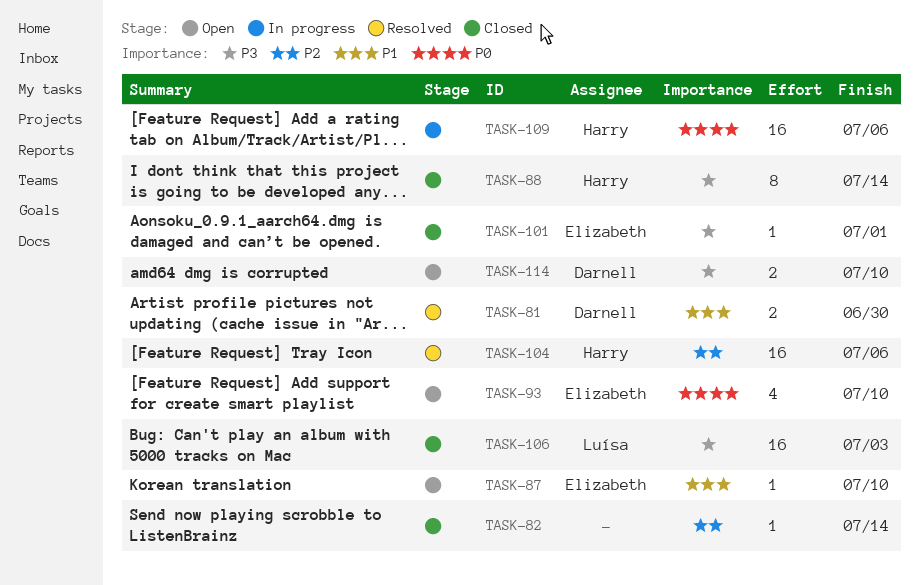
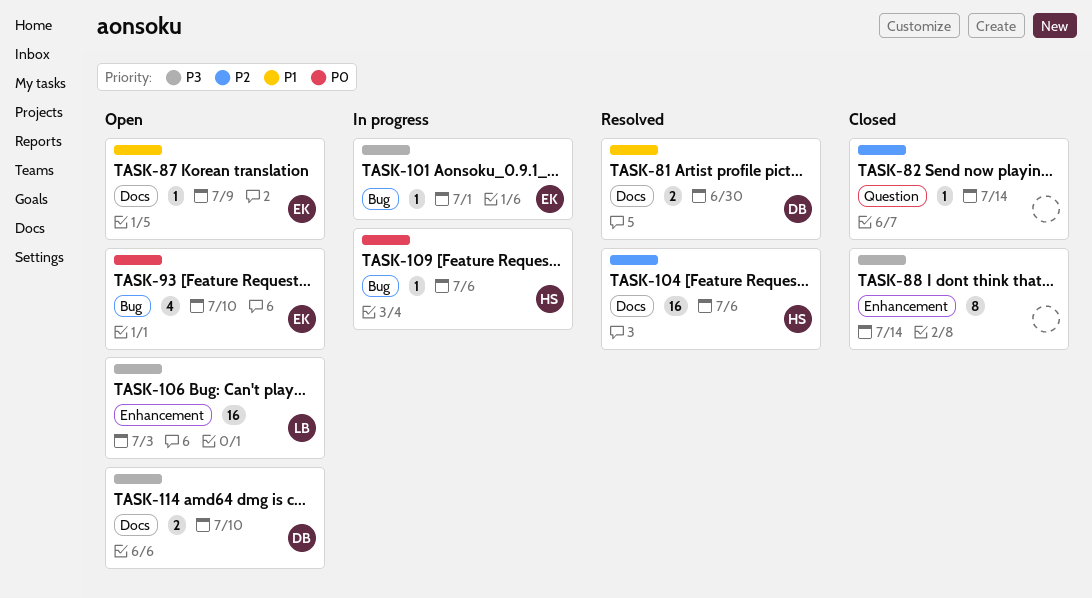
TASK-87, due: Jul 10 -> Jul 9
TASK-88, owner: Harry -> none
TASK-101, status: Closed -> In progress
TASK-106, status: Closed -> Open
TASK-109, estimate: 16 -> 1

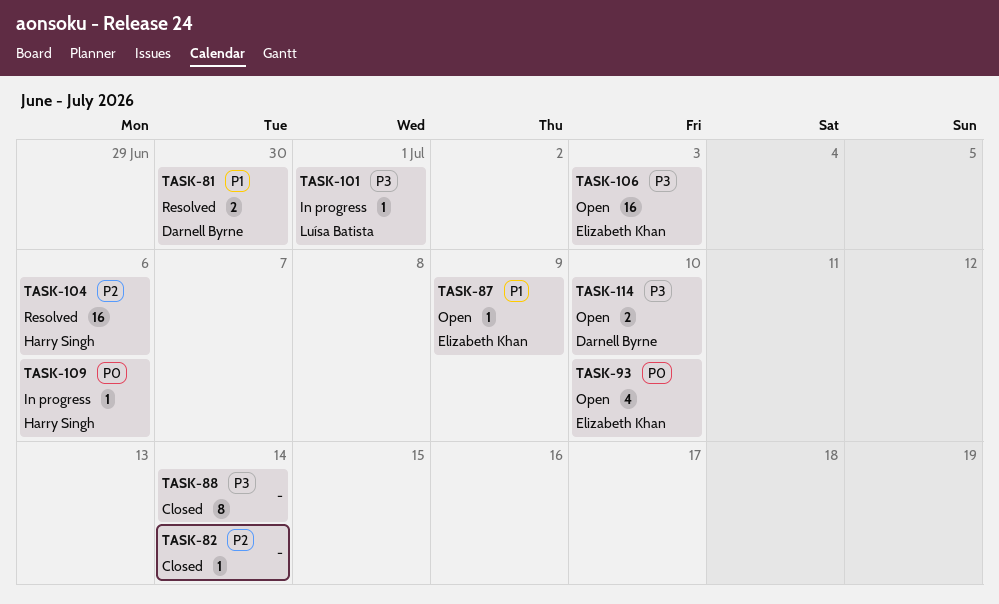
TASK-101, owner: Elizabeth Khan -> Luísa Batista
TASK-106, owner: Luísa Batista -> Elizabeth Khan

